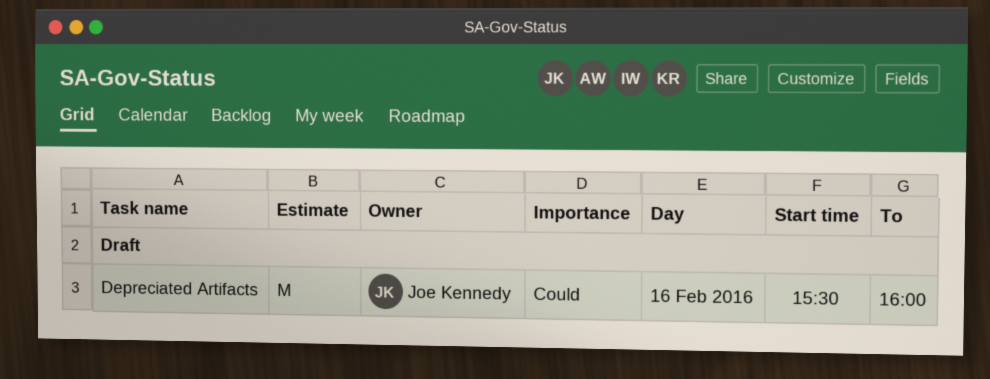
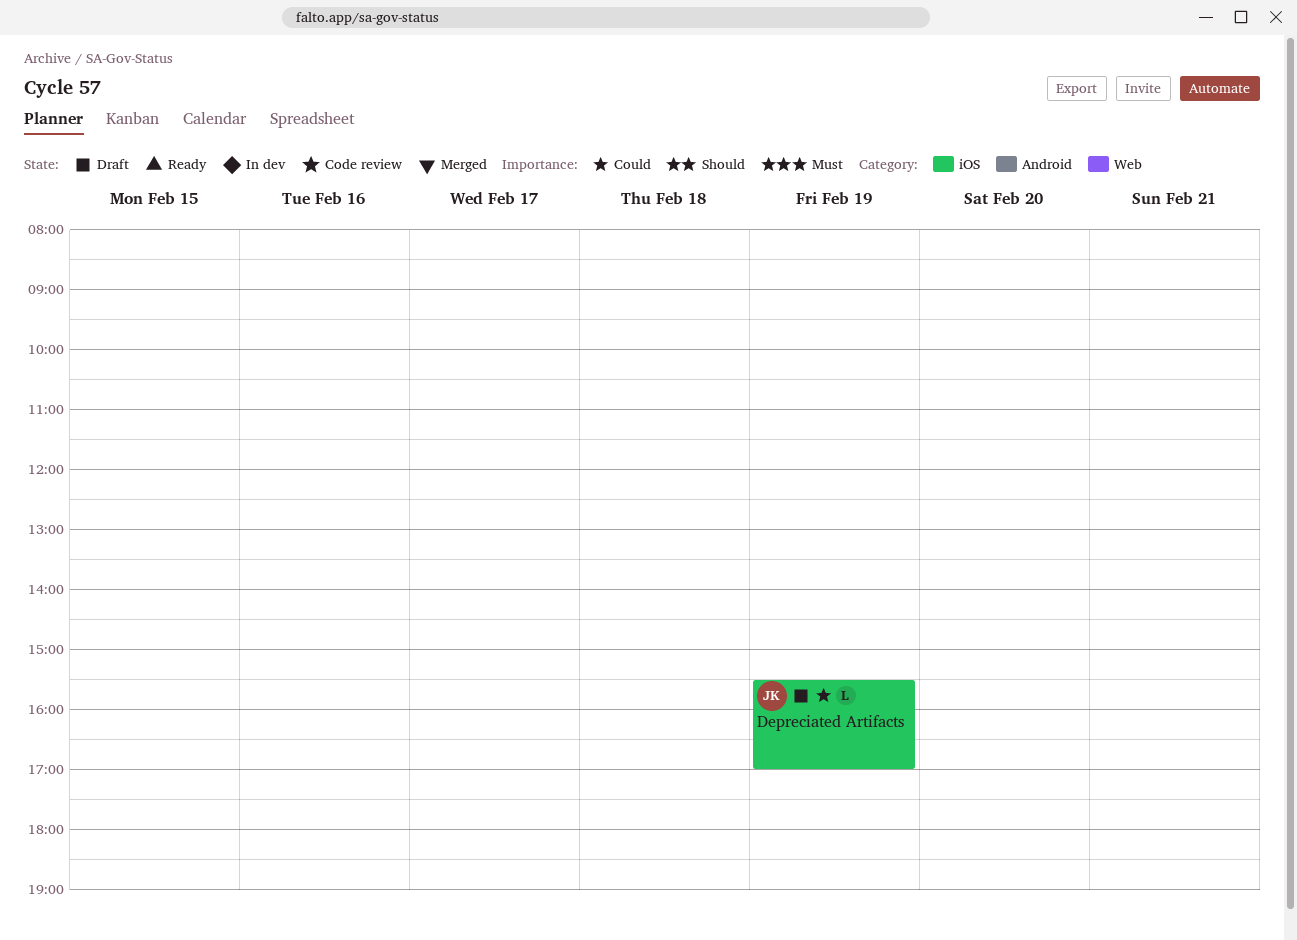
Depreciated Artifacts, estimate: M -> L
Depreciated Artifacts, day: Feb 16 -> Feb 19
Depreciated Artifacts, ends: 16:00 -> 17:00

